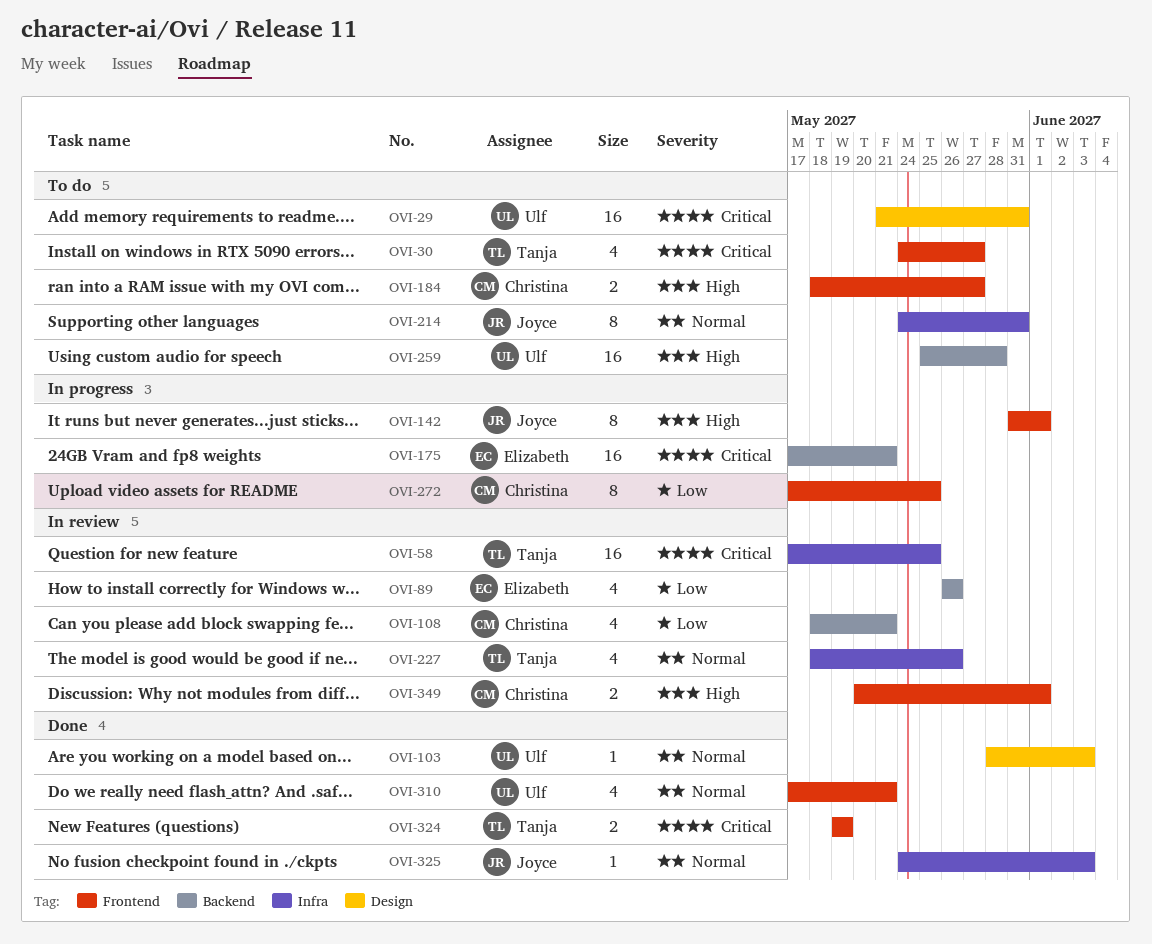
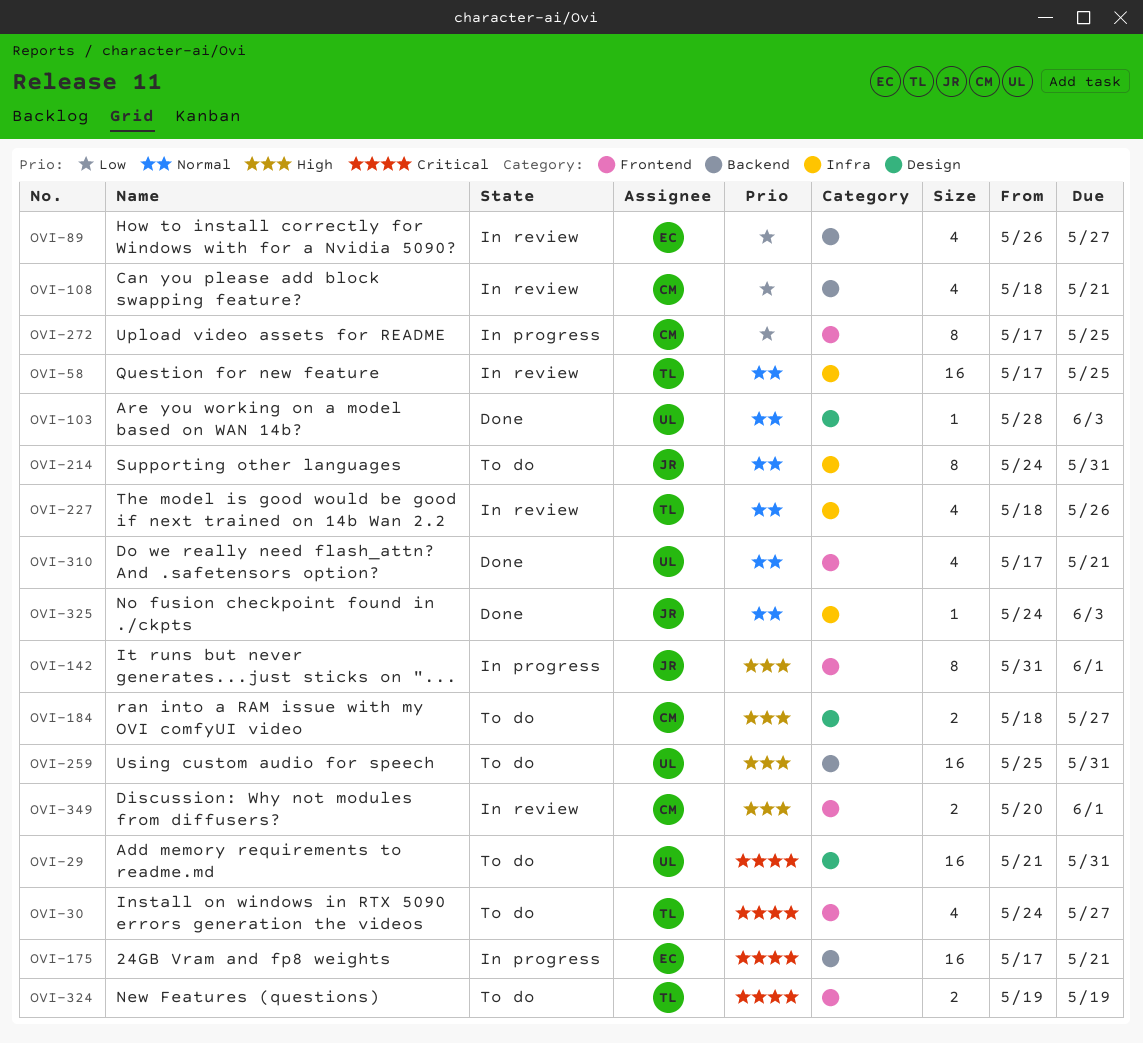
OVI-58, priority: Critical -> Normal
OVI-89, due: May 26 -> May 27
OVI-184, label: Frontend -> Design
OVI-259, due: May 28 -> May 31
OVI-324, status: Done -> To do

